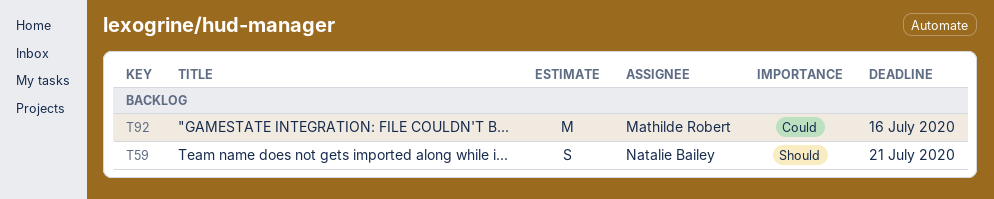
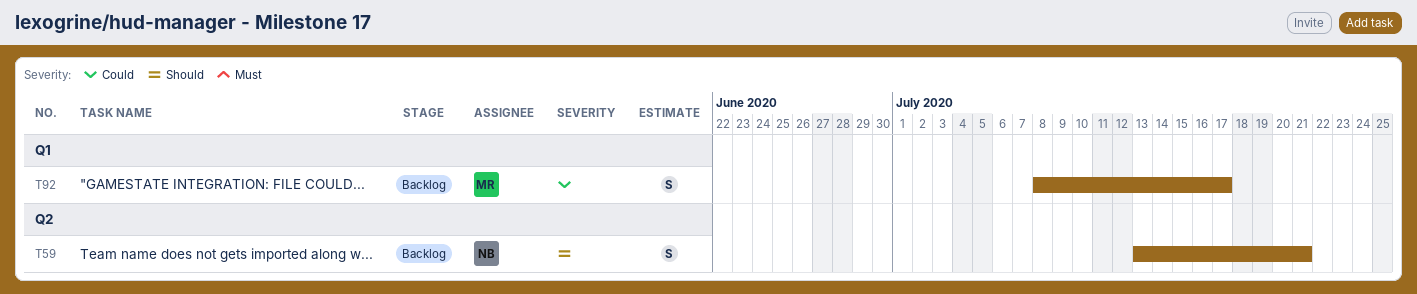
T92, estimate: M -> S
T92, due: Jul 16 -> Jul 17

